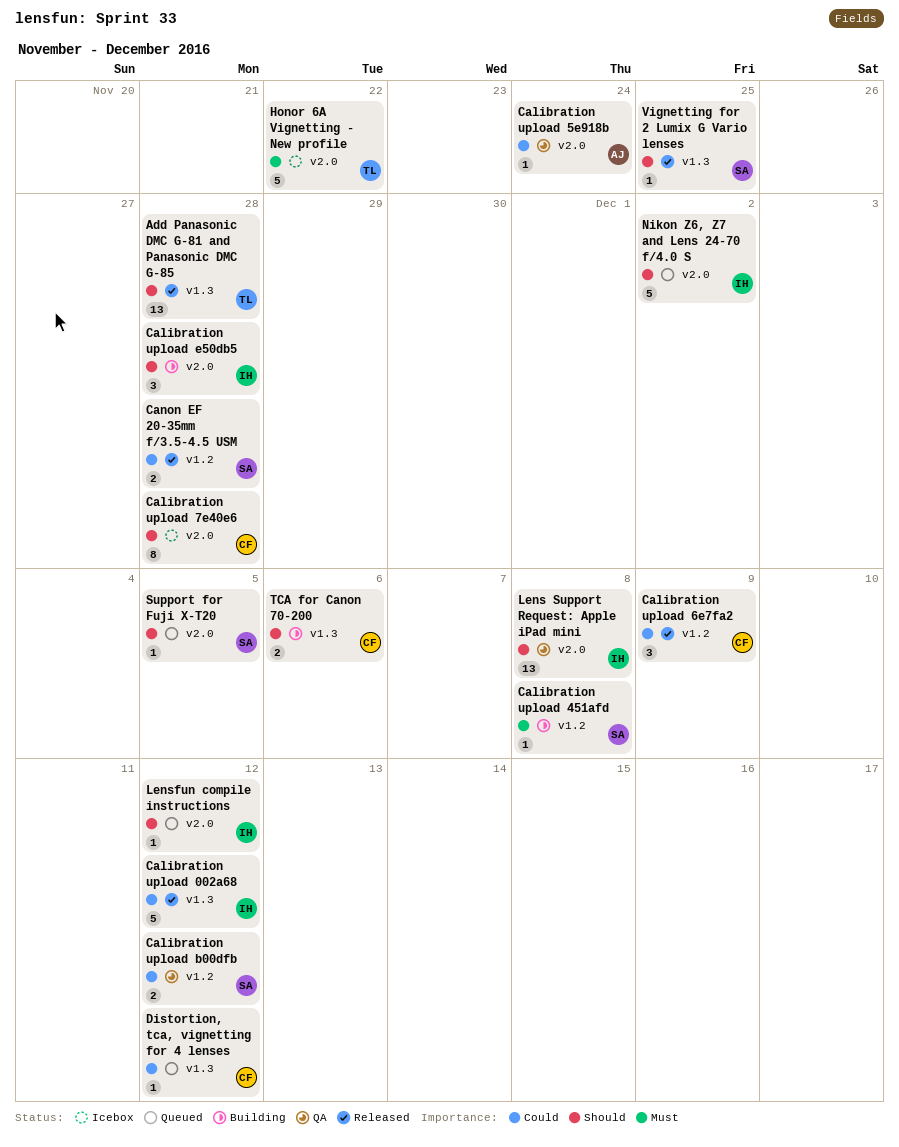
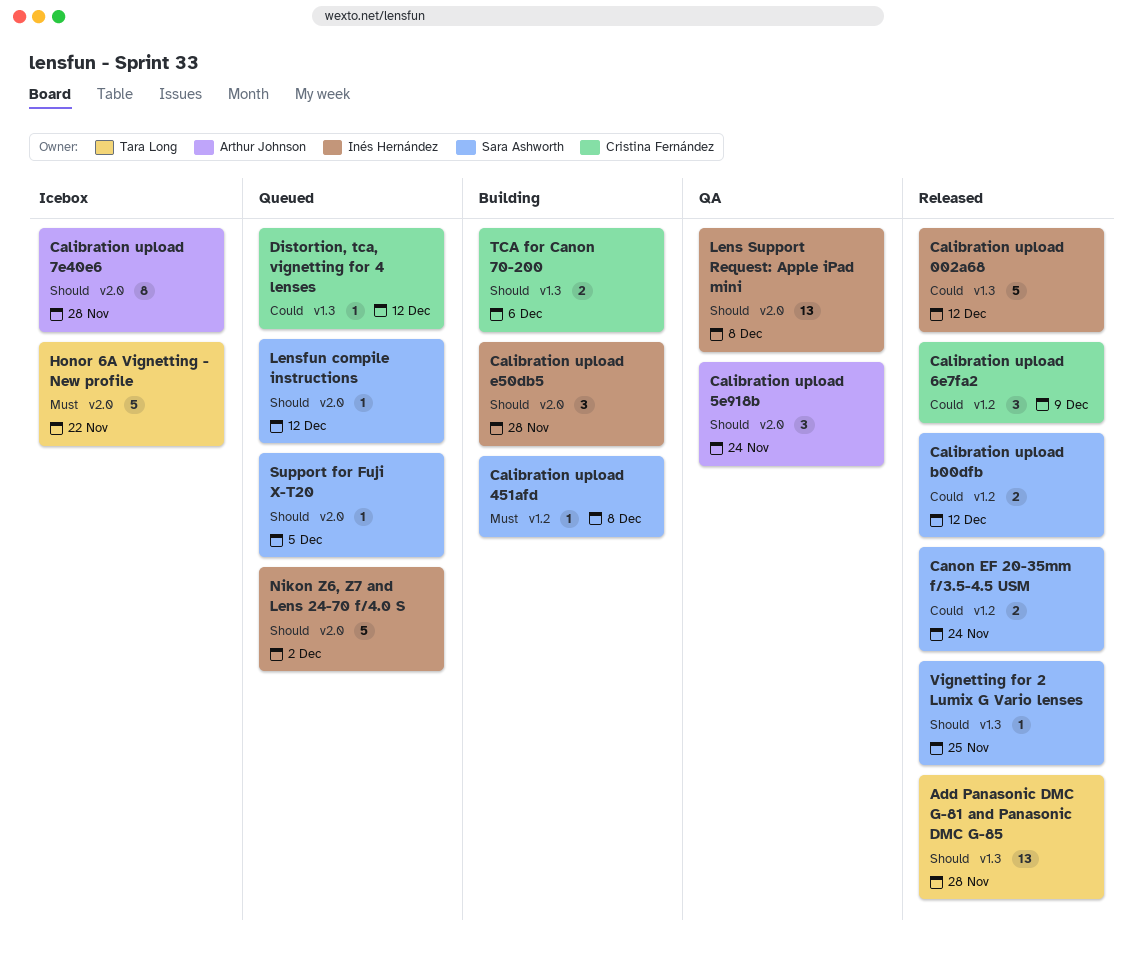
Calibration upload 5e918b, priority: Could -> Should
Calibration upload 5e918b, estimate: 1 -> 3
Calibration upload 7e40e6, owner: Cristina Fernández -> Arthur Johnson
Calibration upload b00dfb, status: QA -> Released
Canon EF 20-35mm f/3.5-4.5 USM, due: Nov 28 -> Nov 24
Lensfun compile instructions, owner: Inés Hernández -> Sara Ashworth

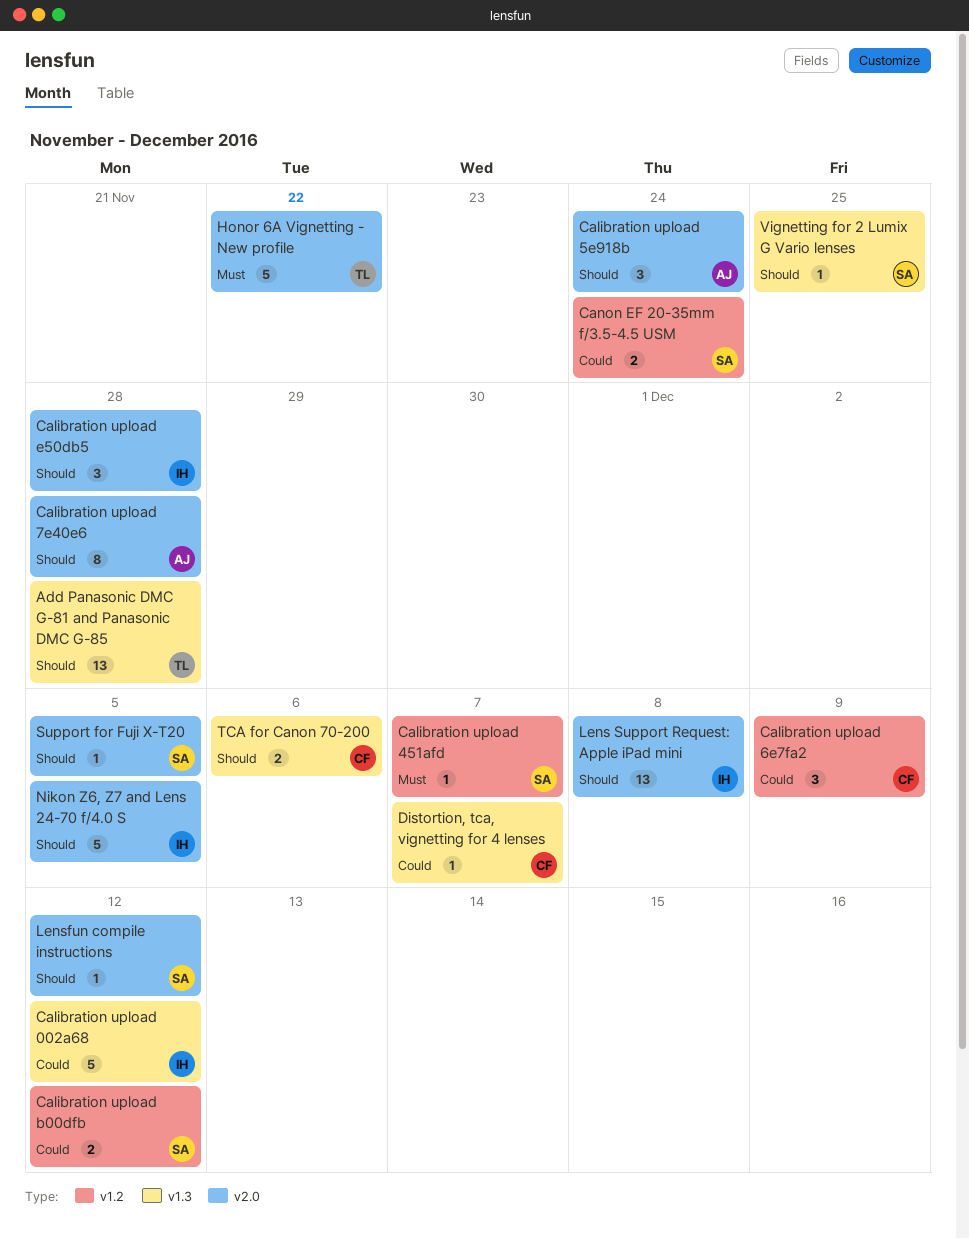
Calibration upload 451afd, due: Dec 8 -> Dec 7
Distortion, tca, vignetting for 4 lenses, due: Dec 12 -> Dec 7
Nikon Z6, Z7 and Lens 24-70 f/4.0 S, due: Dec 2 -> Dec 5

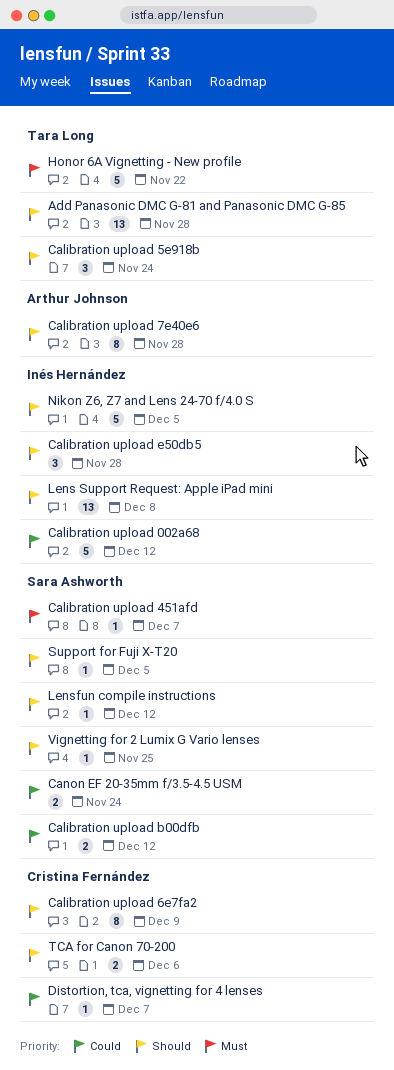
Calibration upload 5e918b, owner: Arthur Johnson -> Tara Long
Calibration upload 6e7fa2, priority: Could -> Should
Calibration upload 6e7fa2, estimate: 3 -> 8

